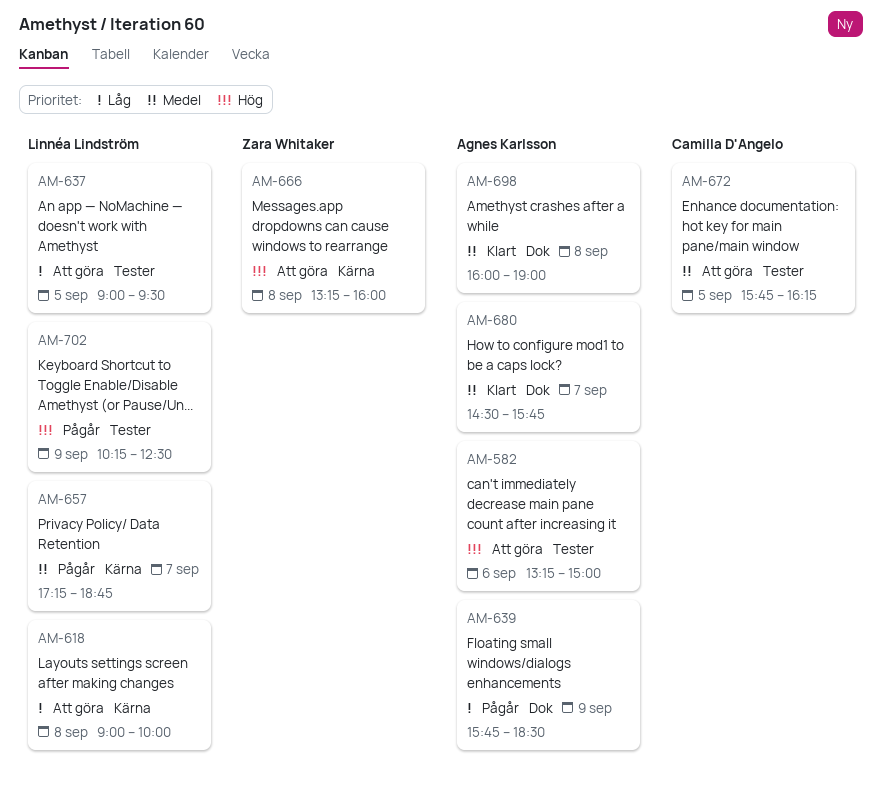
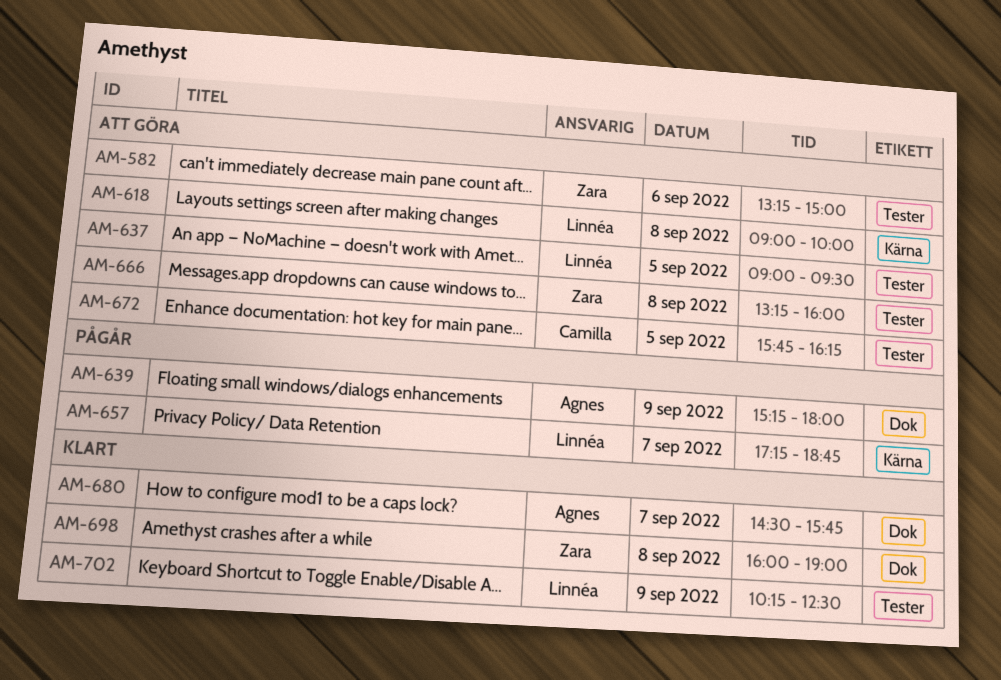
AM-582, owner: Agnes Karlsson -> Zara Whitaker
AM-639, begins: 15:45 -> 15:15
AM-639, ends: 18:30 -> 18:00
AM-666, label: Kärna -> Tester
AM-698, owner: Agnes Karlsson -> Zara Whitaker
AM-702, status: Pågår -> Klart

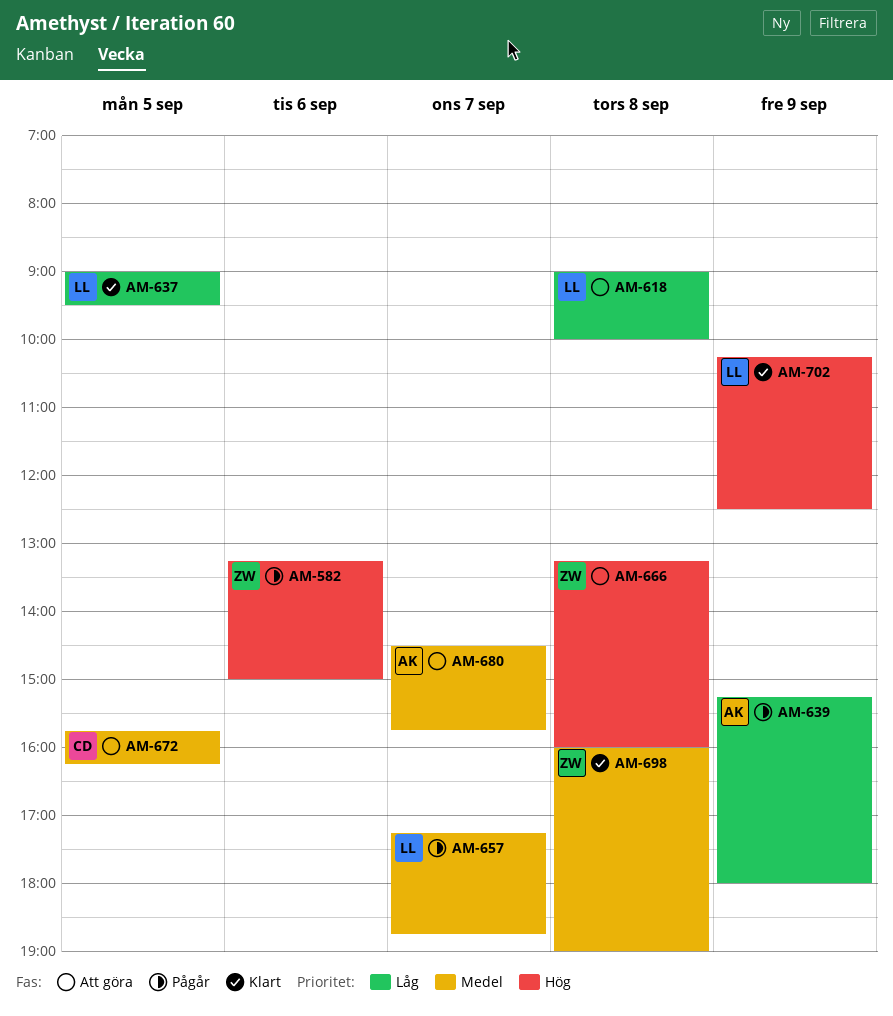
AM-582, status: Att göra -> Pågår
AM-637, status: Att göra -> Klart
AM-680, status: Klart -> Att göra

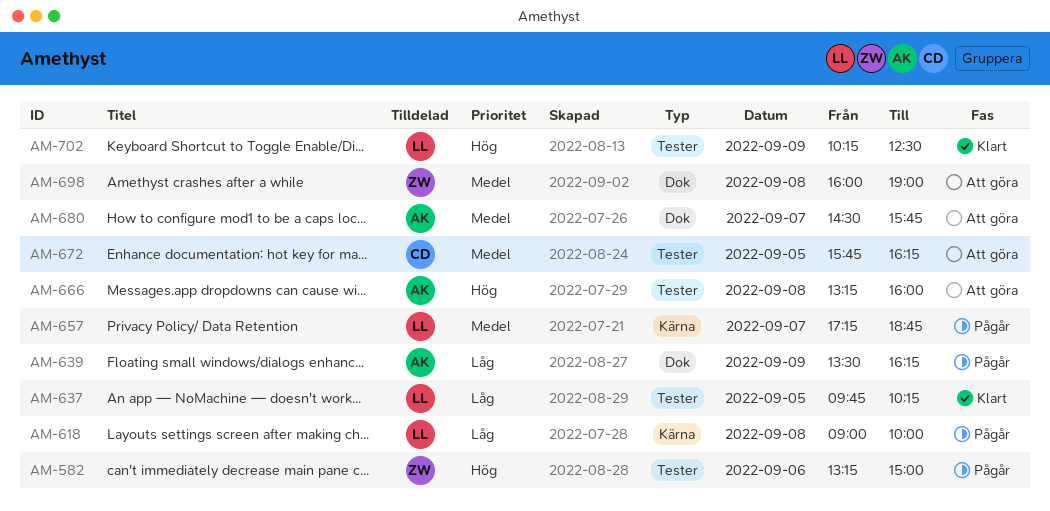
AM-618, status: Att göra -> Pågår
AM-637, begins: 09:00 -> 09:45
AM-637, ends: 09:30 -> 10:15
AM-639, begins: 15:15 -> 13:30
AM-639, ends: 18:00 -> 16:15
AM-666, owner: ZW -> AK
AM-698, status: Klart -> Att göra

